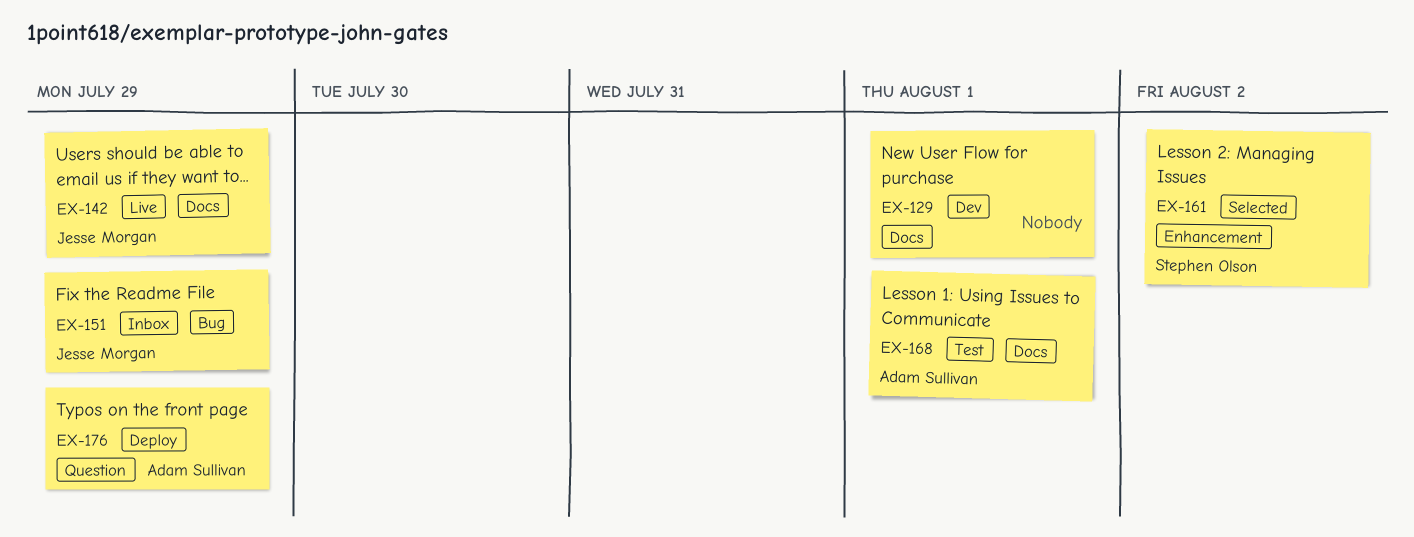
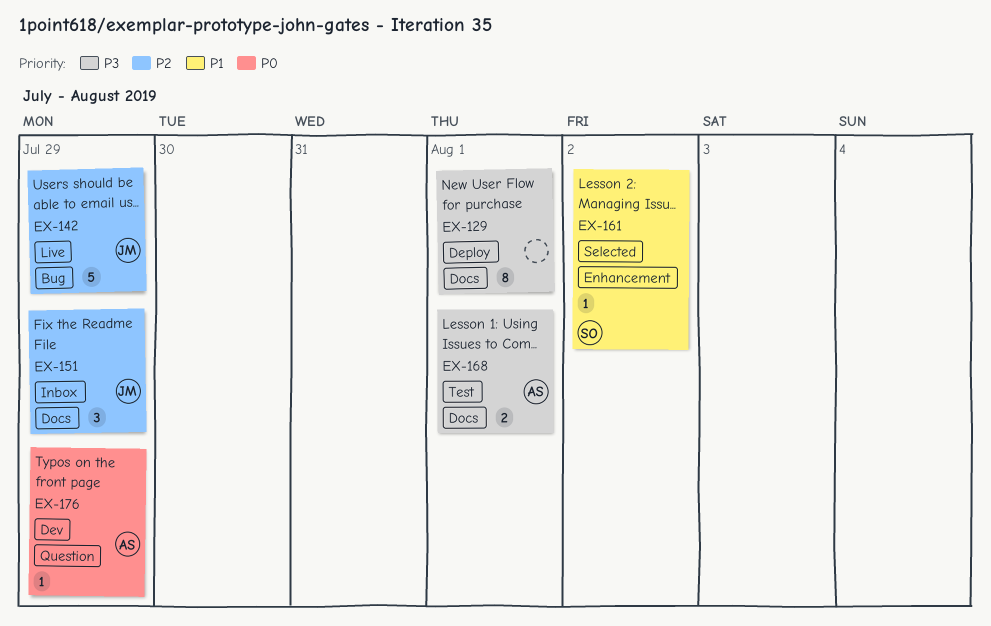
EX-129, status: Dev -> Deploy
EX-142, label: Docs -> Bug
EX-151, label: Bug -> Docs
EX-176, status: Deploy -> Dev

